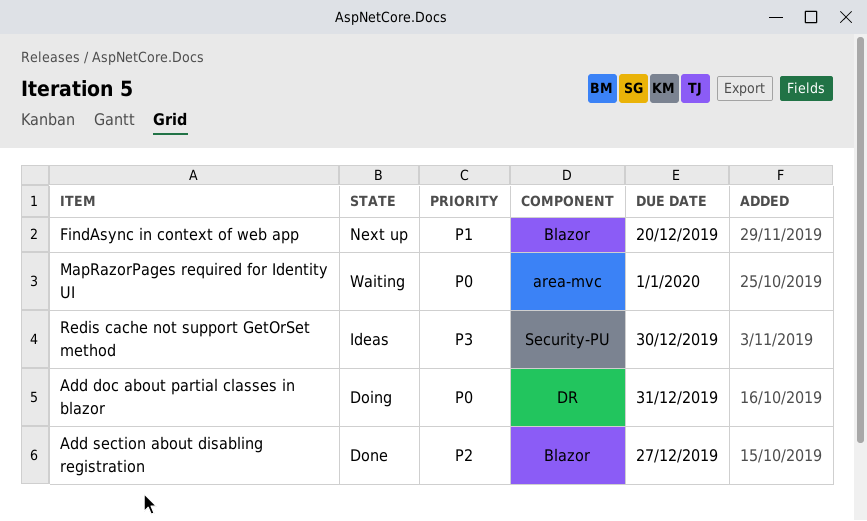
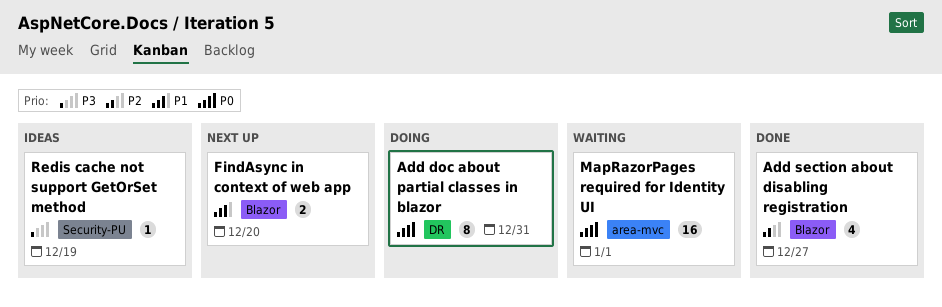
Redis cache not support GetOrSet method, due: Dec 30 -> Dec 19

